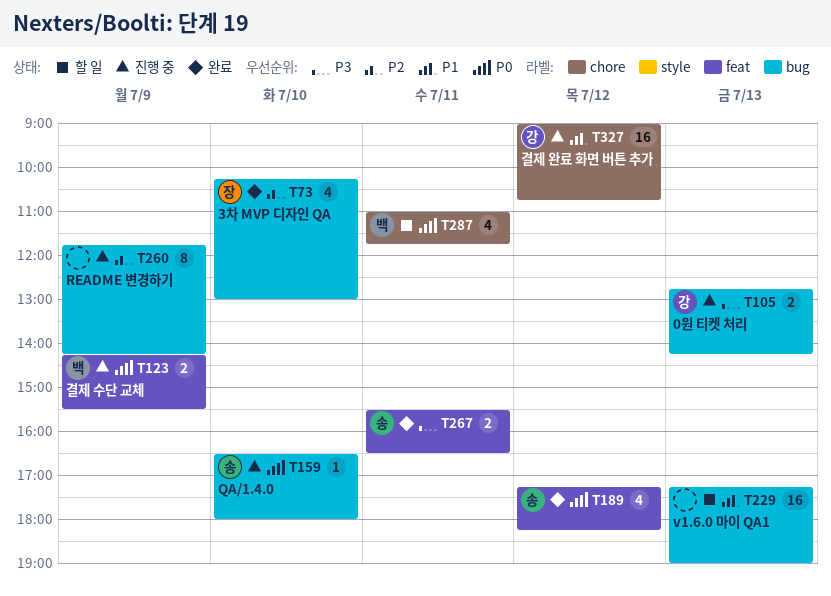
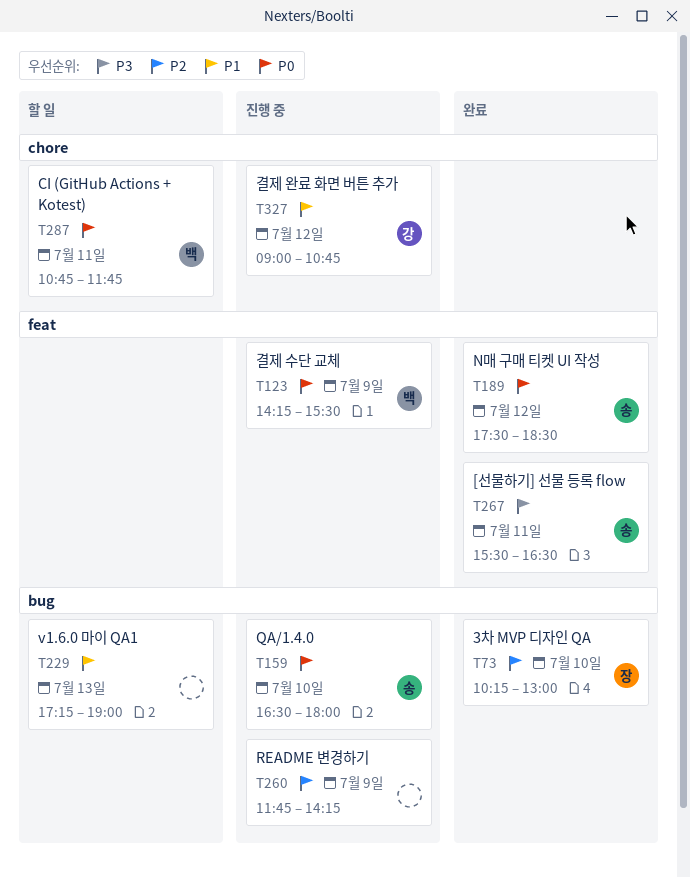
T105: present -> none
T189, begins: 17:15 -> 17:30
T189, ends: 18:15 -> 18:30
T287, begins: 11:00 -> 10:45

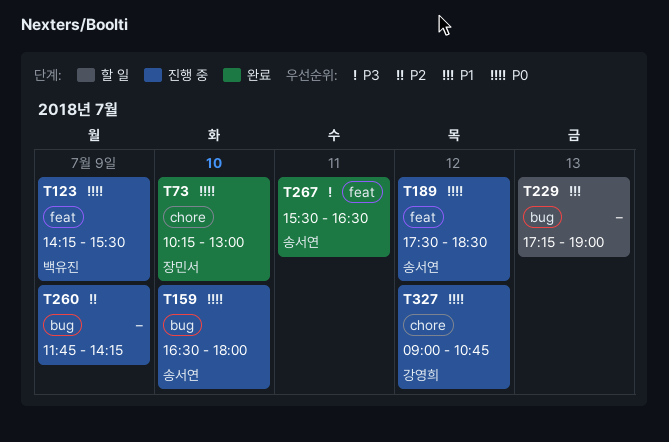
T73, priority: P2 -> P0
T73, label: bug -> chore
T189, status: 완료 -> 진행 중
T287: present -> none
T327, priority: P1 -> P0

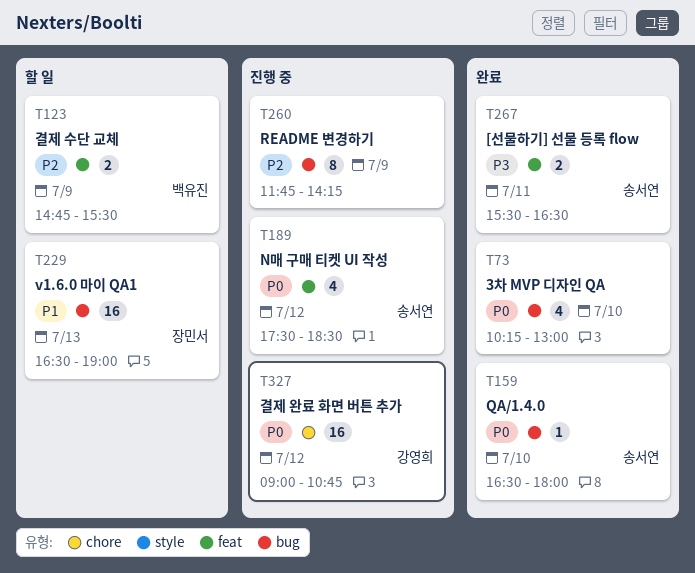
T73, owner: 장민서 -> none
T73, label: chore -> bug
T123, status: 진행 중 -> 할 일
T123, priority: P0 -> P2
T123, begins: 14:15 -> 14:45
T159, status: 진행 중 -> 완료
T229, owner: none -> 장민서
T229, begins: 17:15 -> 16:30

